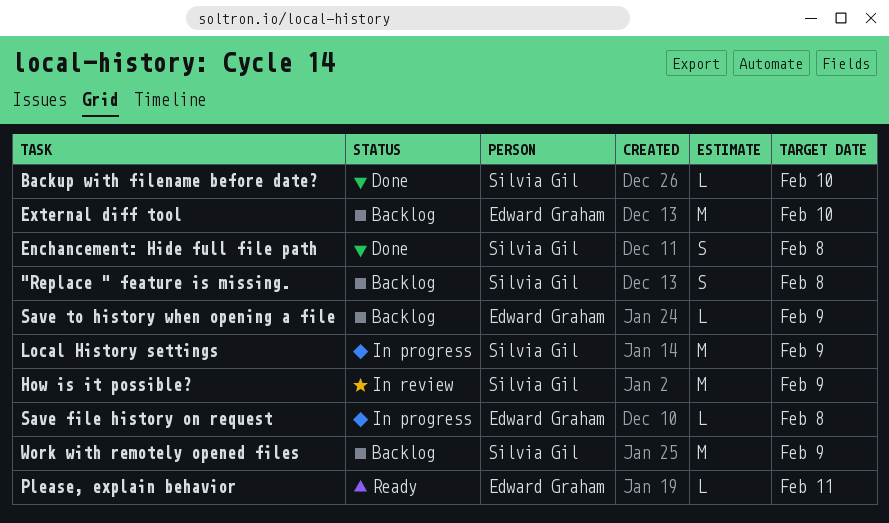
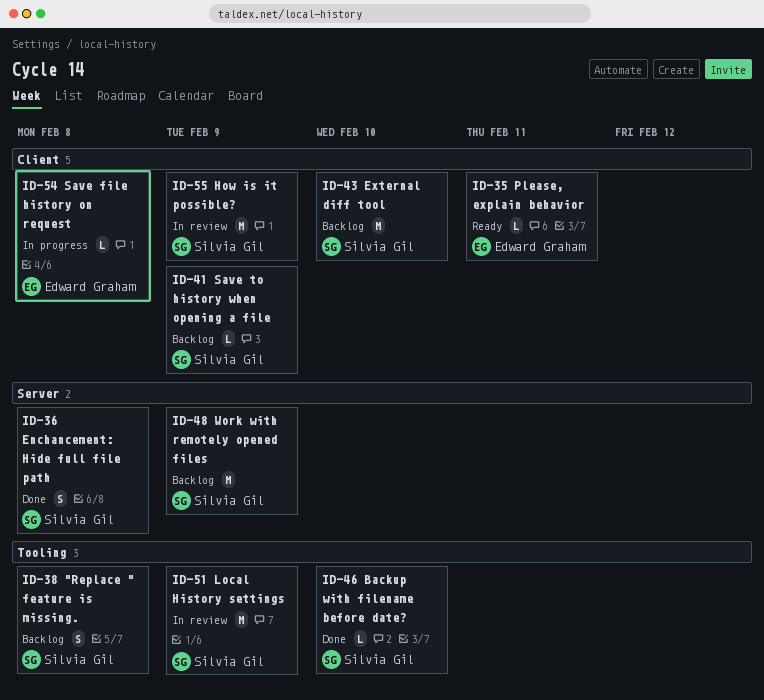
External diff tool, owner: Edward Graham -> Silvia Gil
Local History settings, status: In progress -> In review
Save to history when opening a file, owner: Edward Graham -> Silvia Gil

